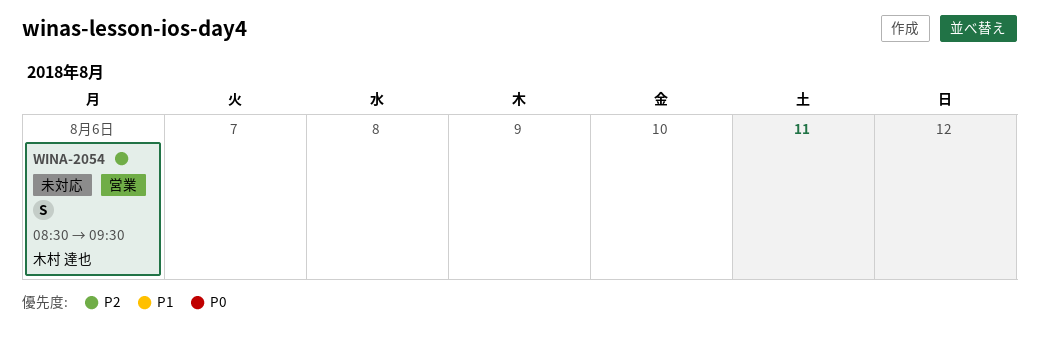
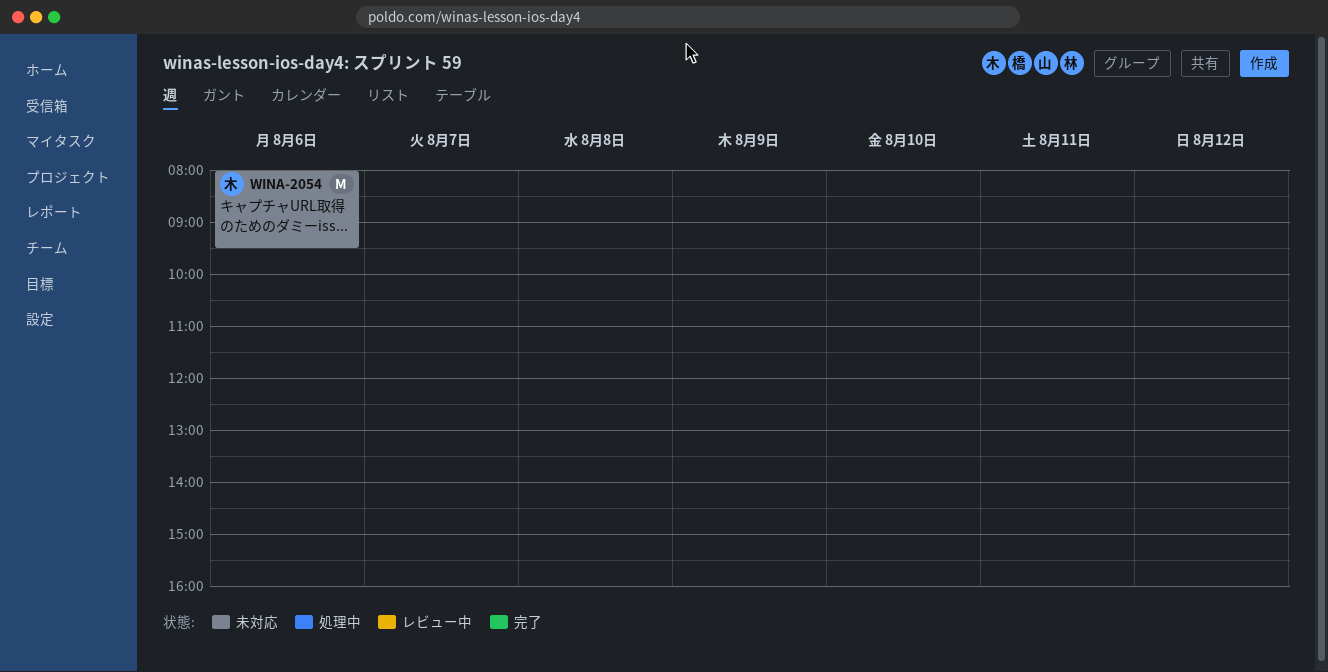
WINA-2054, estimate: S -> M
WINA-2054, begins: 08:30 -> 08:00

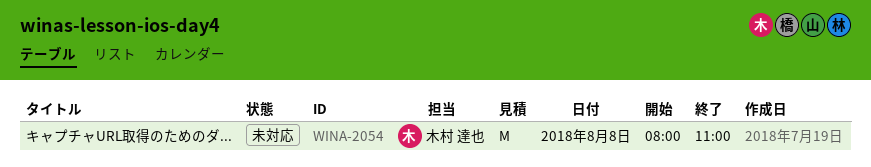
WINA-2054, day: Aug 6 -> Aug 8
WINA-2054, ends: 09:30 -> 11:00

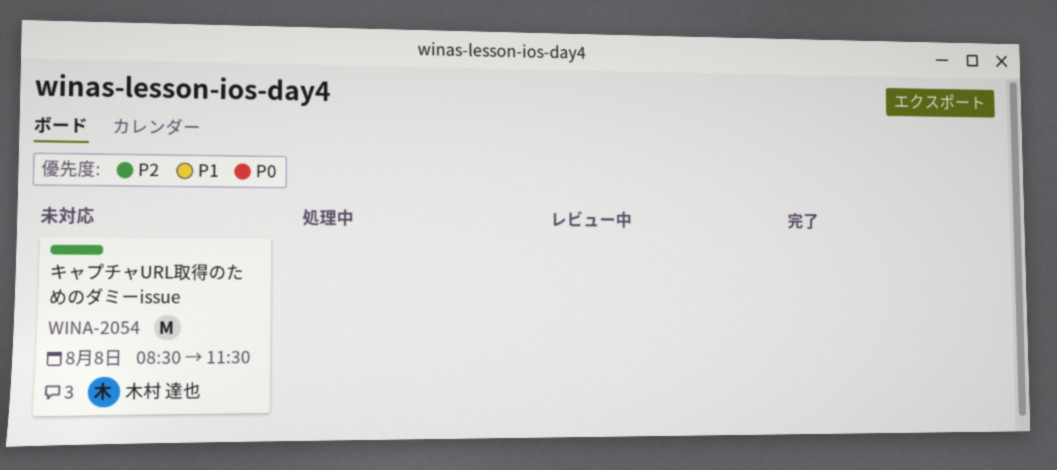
WINA-2054, begins: 08:00 -> 08:30
WINA-2054, ends: 11:00 -> 11:30

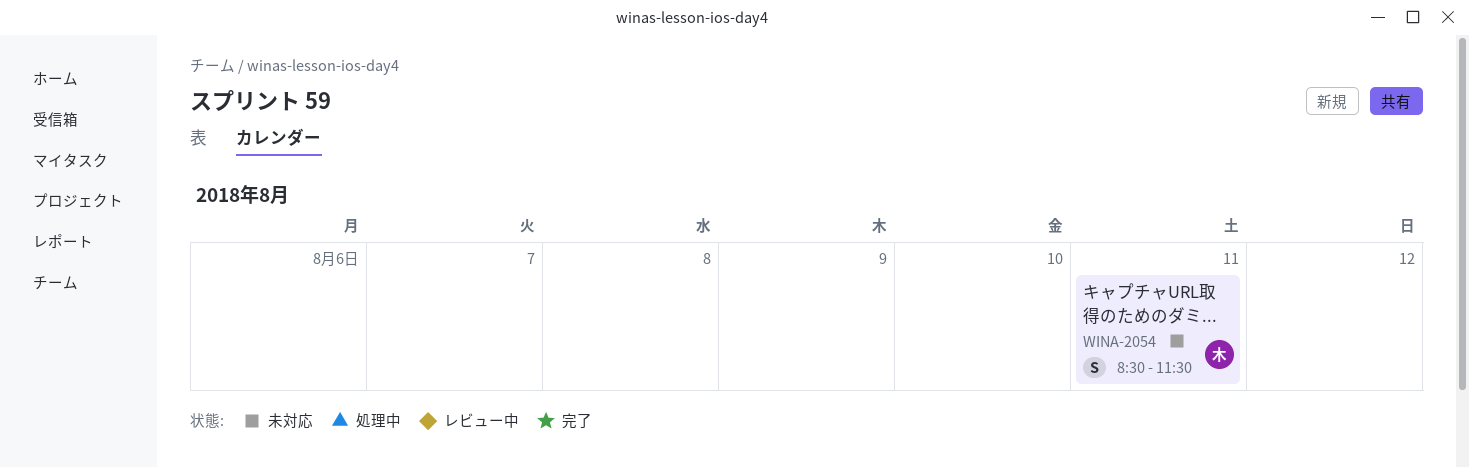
WINA-2054, estimate: M -> S
WINA-2054, day: Aug 8 -> Aug 11

